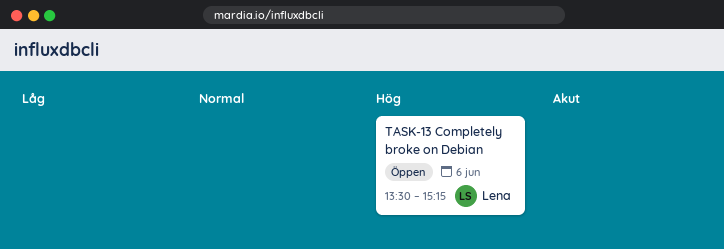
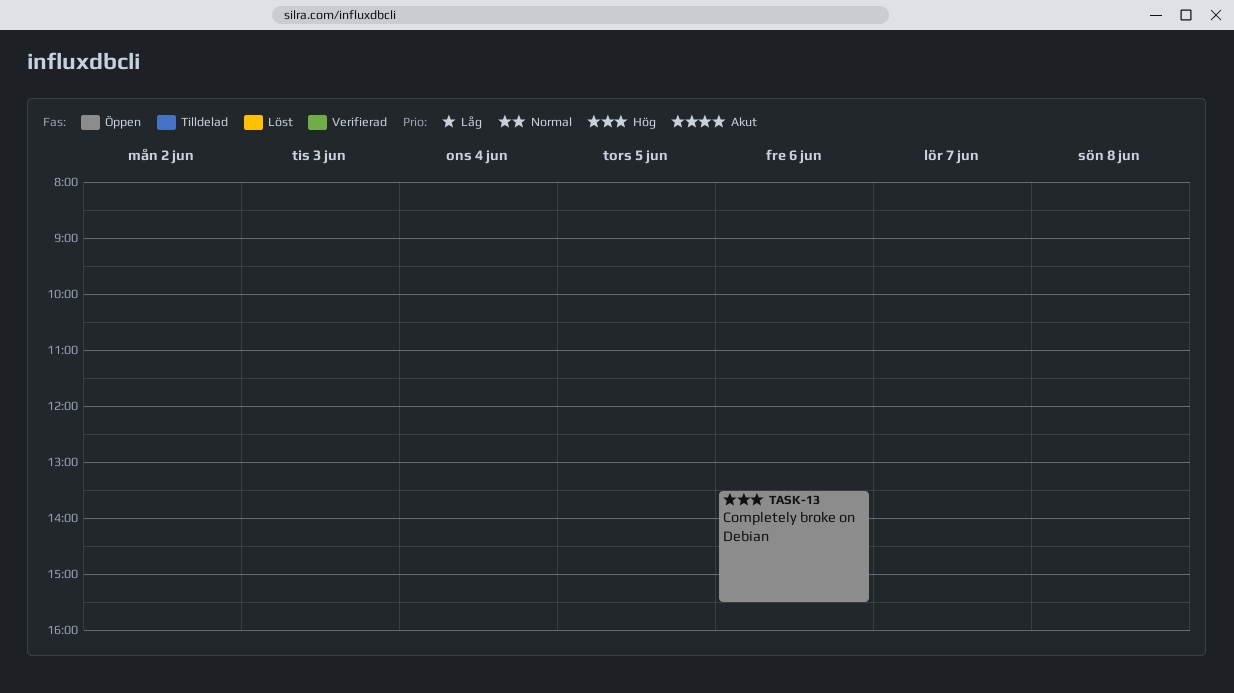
TASK-13, ends: 15:15 -> 15:30

